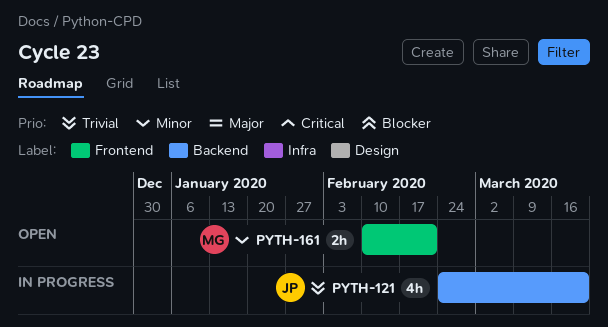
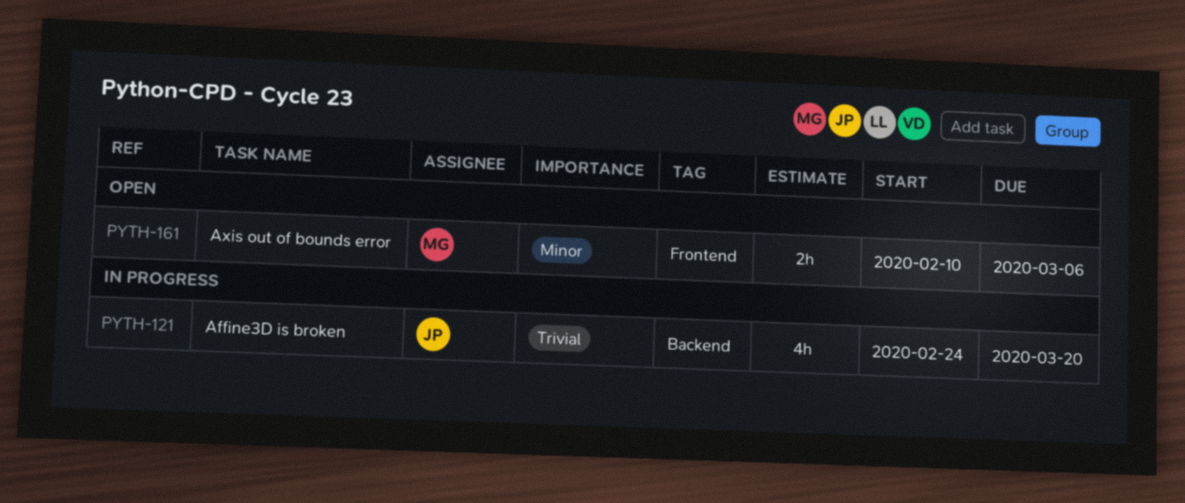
PYTH-161, due: Feb 21 -> Mar 6

